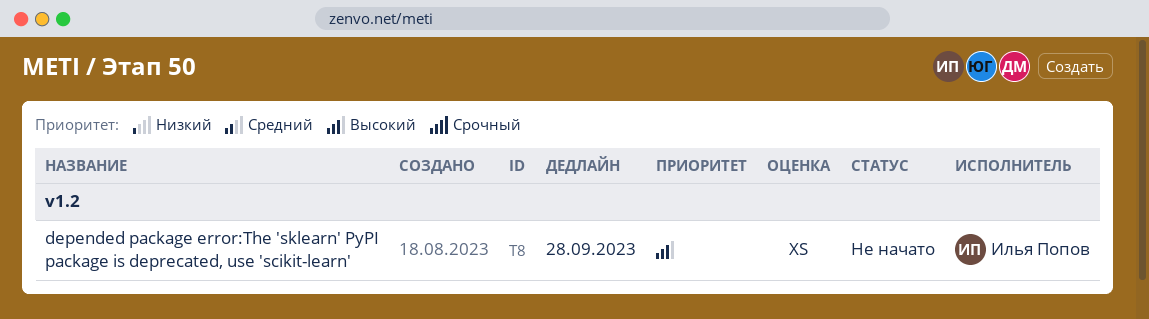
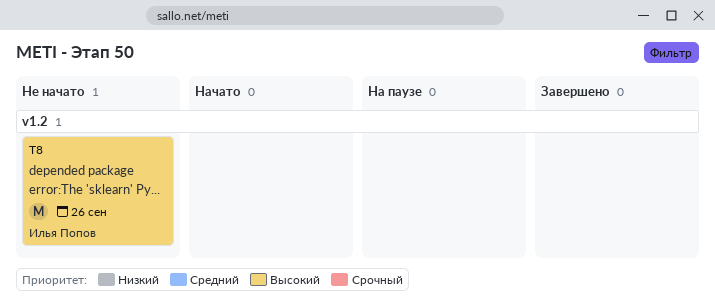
T8, estimate: XS -> M
T8, due: Sep 28 -> Sep 26

